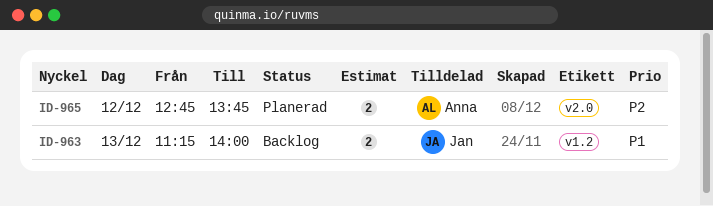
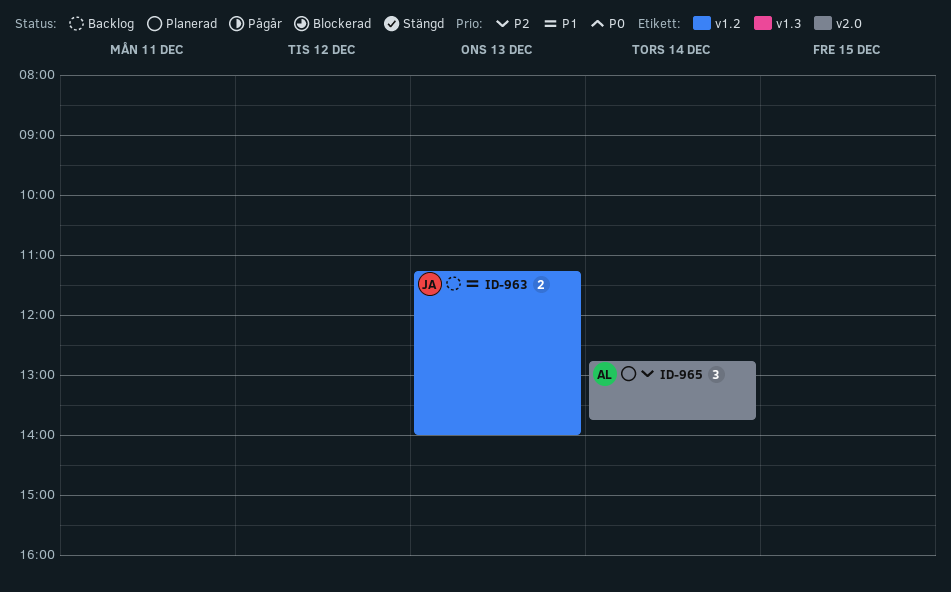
ID-965, estimate: 2 -> 3
ID-965, day: Dec 12 -> Dec 14

